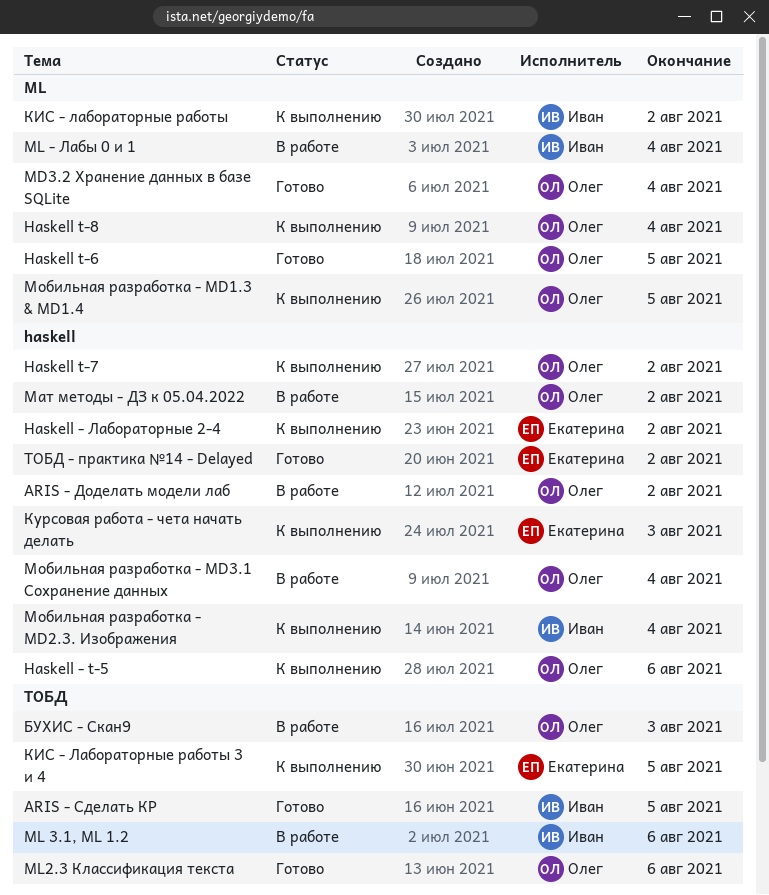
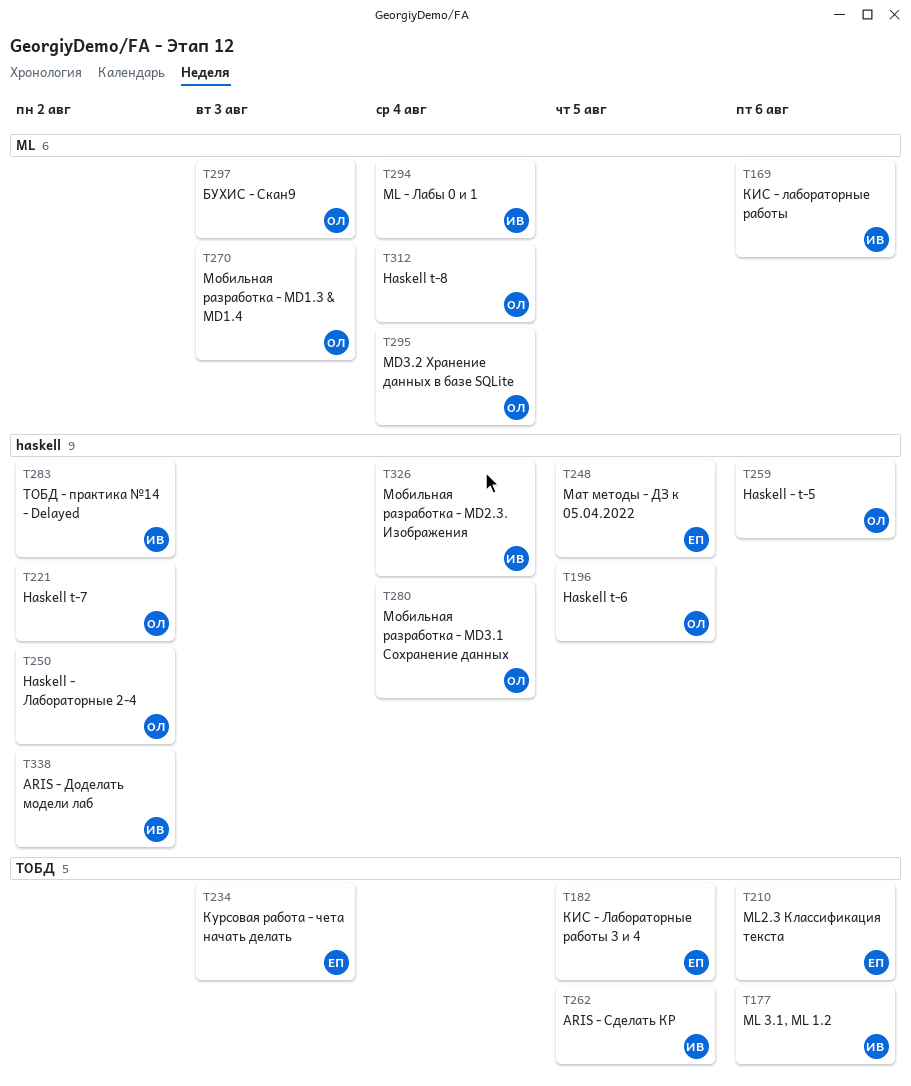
ARIS - Доделать модели лаб, owner: Олег -> Иван
Haskell - Лабораторные 2-4, owner: Екатерина -> Олег
Haskell t-6, label: ML -> haskell
ML2.3 Классификация текста, owner: Олег -> Екатерина
БУХИС - Скан9, label: ТОБД -> ML
КИС - лабораторные работы, due: Aug 2 -> Aug 6
Курсовая работа - чета начать делать, label: haskell -> ТОБД
Мат методы - ДЗ к 05.04.2022, owner: Олег -> Екатерина
Мат методы - ДЗ к 05.04.2022, due: Aug 2 -> Aug 5
Мобильная разработка - MD1.3 & MD1.4, due: Aug 5 -> Aug 3
ТОБД - практика №14 - Delayed, owner: Екатерина -> Иван

